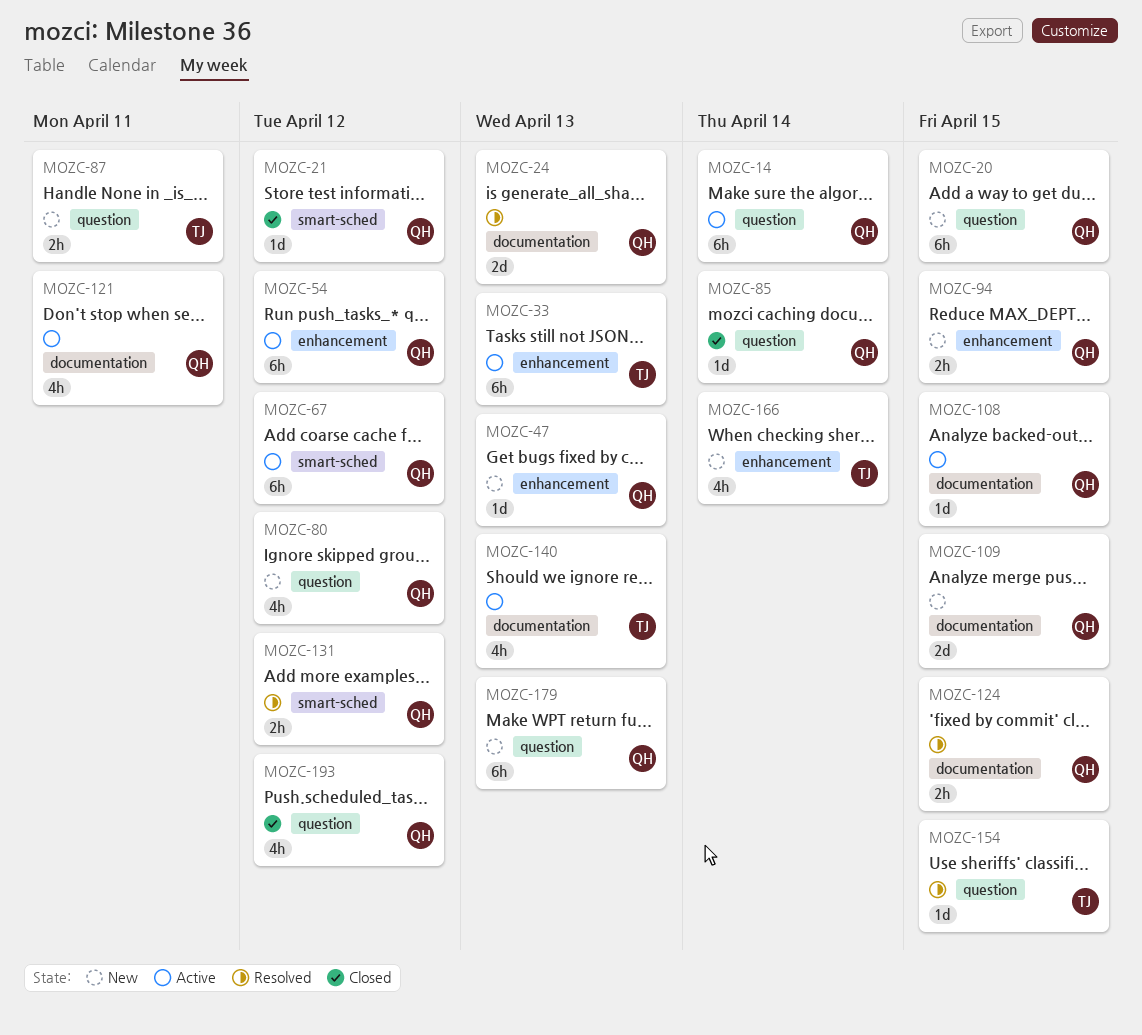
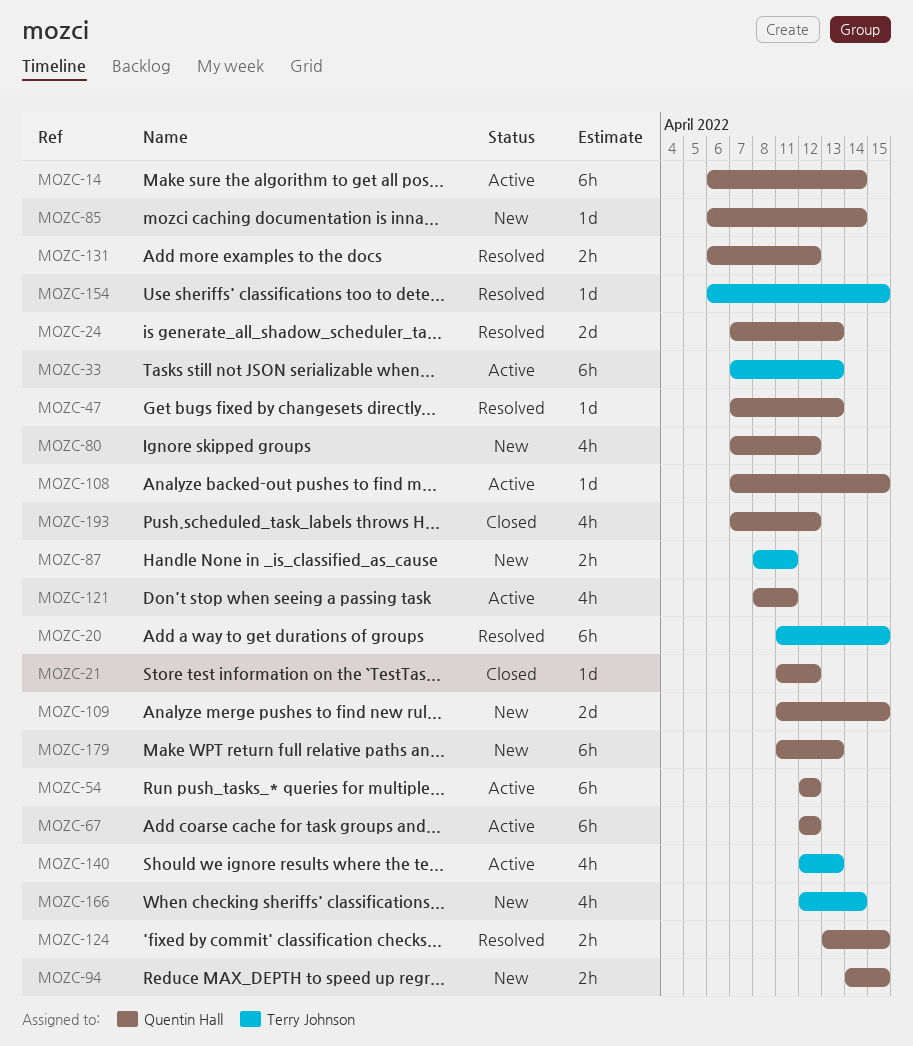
MOZC-20, status: New -> Resolved
MOZC-20, owner: Quentin Hall -> Terry Johnson
MOZC-47, status: New -> Resolved
MOZC-85, status: Closed -> New

